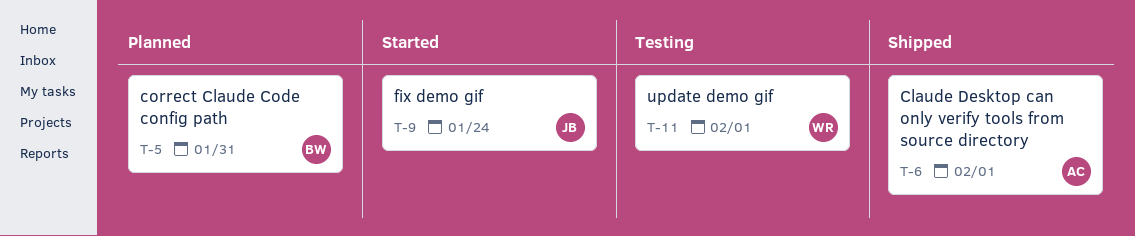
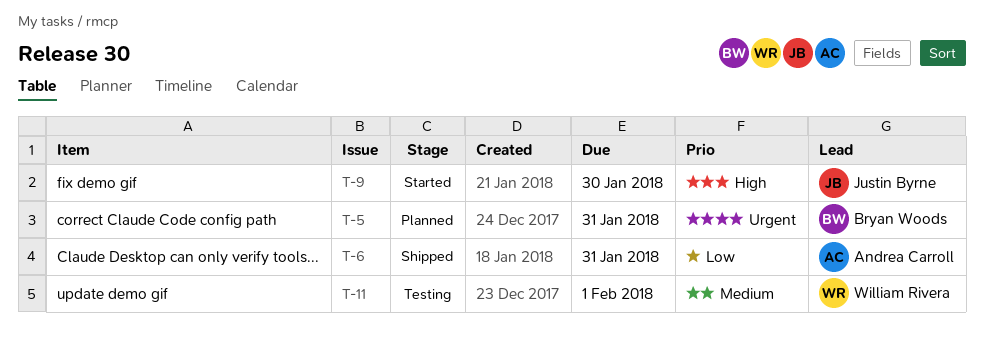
T-6, due: Feb 1 -> Jan 31
T-9, due: Jan 24 -> Jan 30

